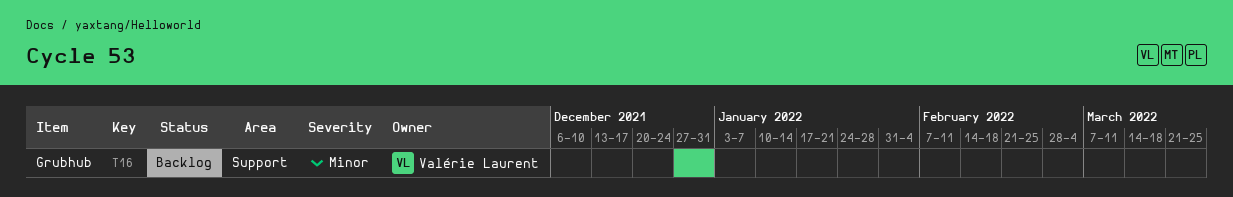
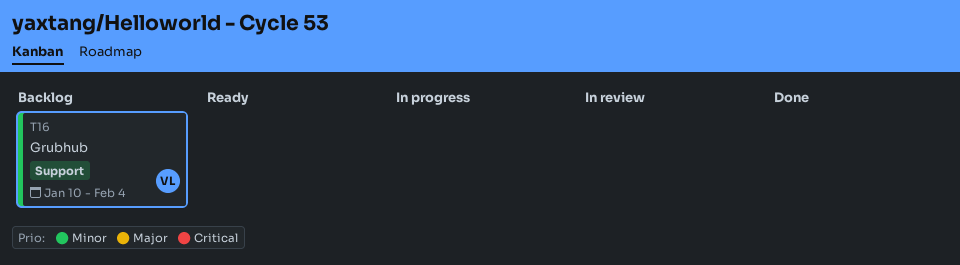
T16, start: Dec 27 -> Jan 10
T16, due: Dec 31 -> Feb 4

